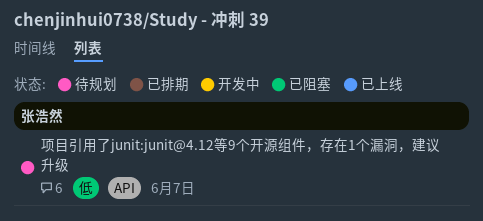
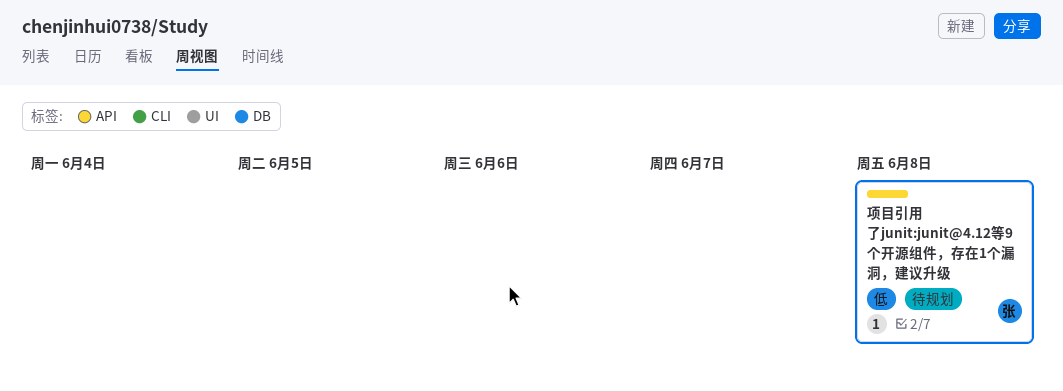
项目引用了junit:junit@4.12等9个开源组件，存在1个漏洞，建议升级, due: Jun 7 -> Jun 8

